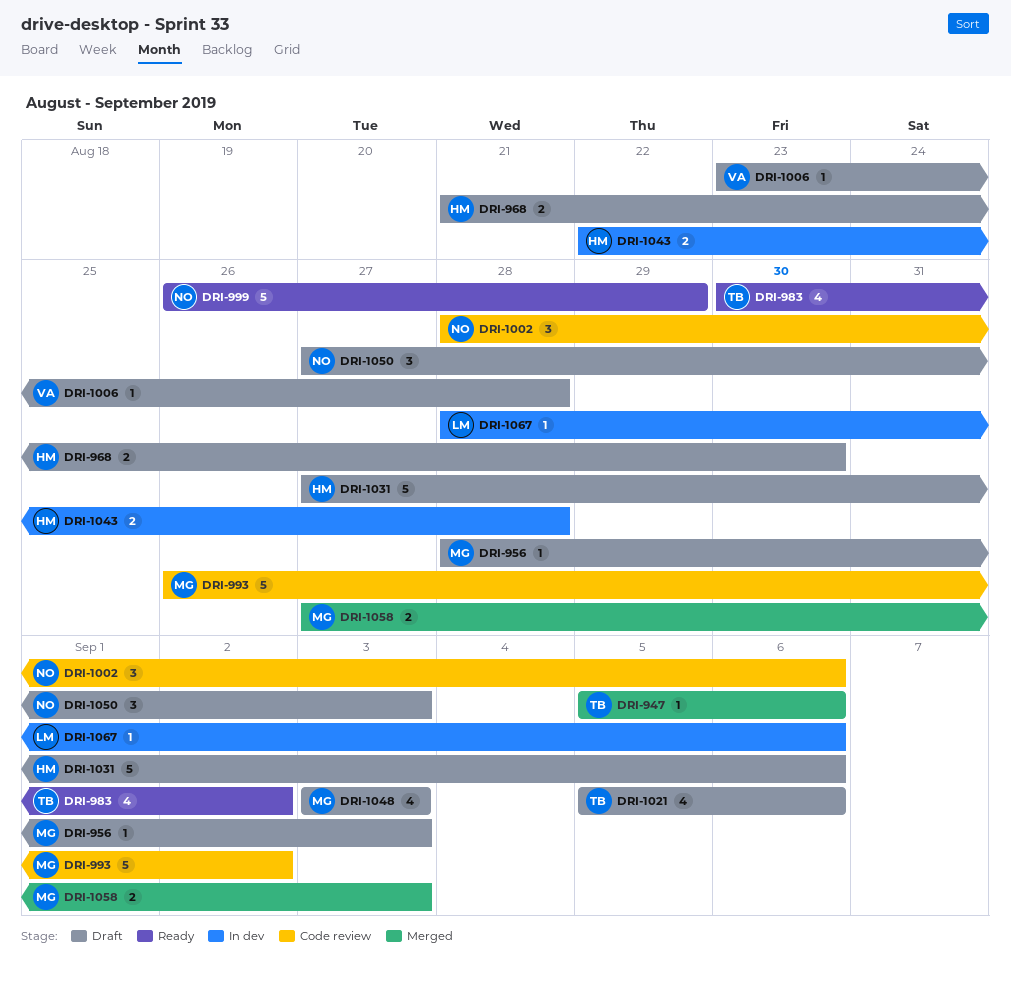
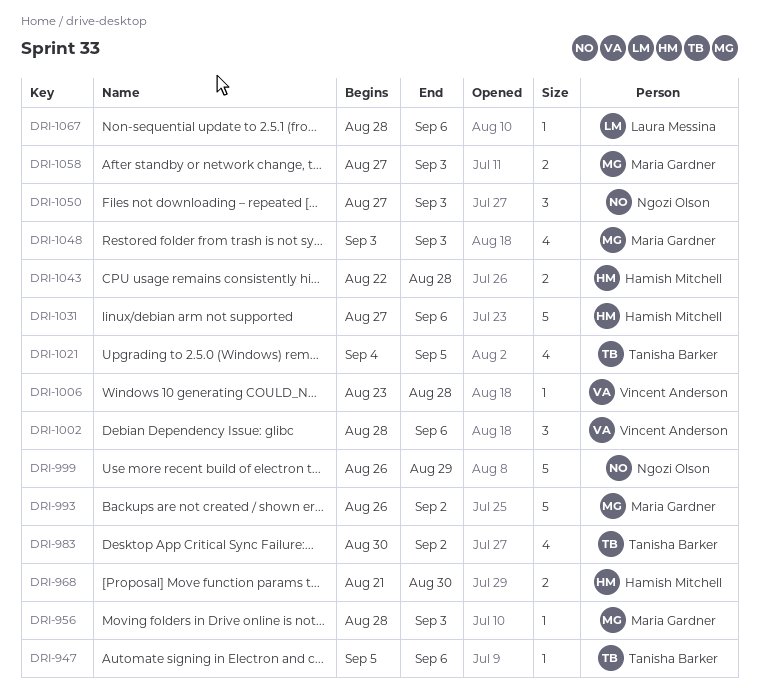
DRI-1002, owner: Ngozi Olson -> Vincent Anderson
DRI-1021, start: Sep 5 -> Sep 4
DRI-1021, due: Sep 6 -> Sep 5

